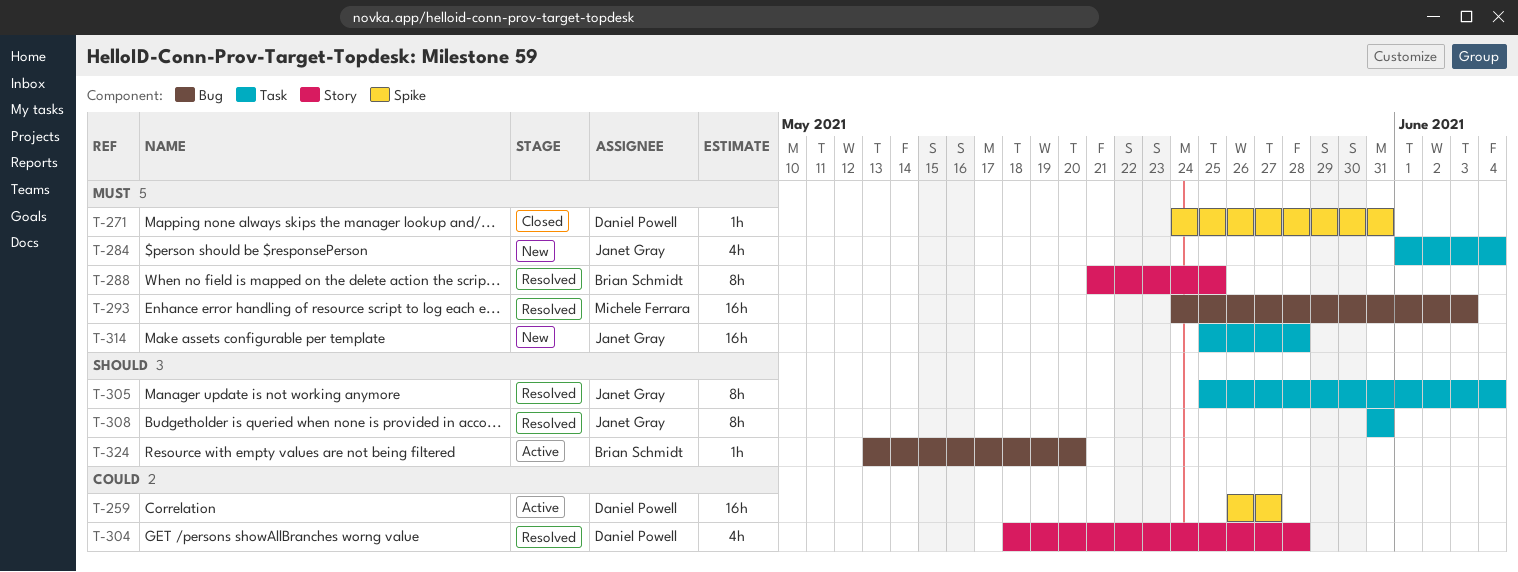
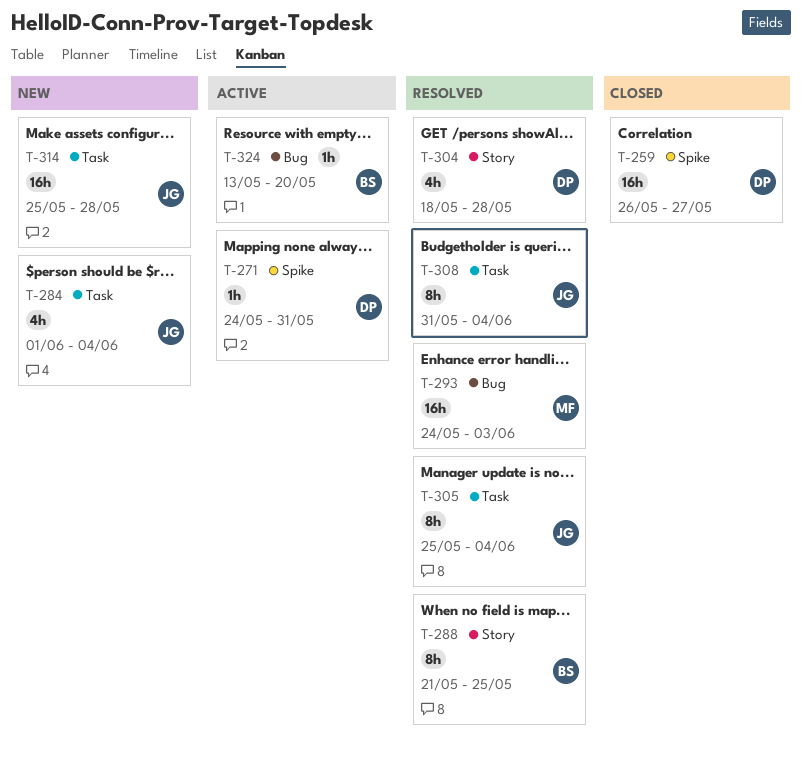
T-259, status: Active -> Closed
T-271, status: Closed -> Active
T-308, due: May 31 -> Jun 4

